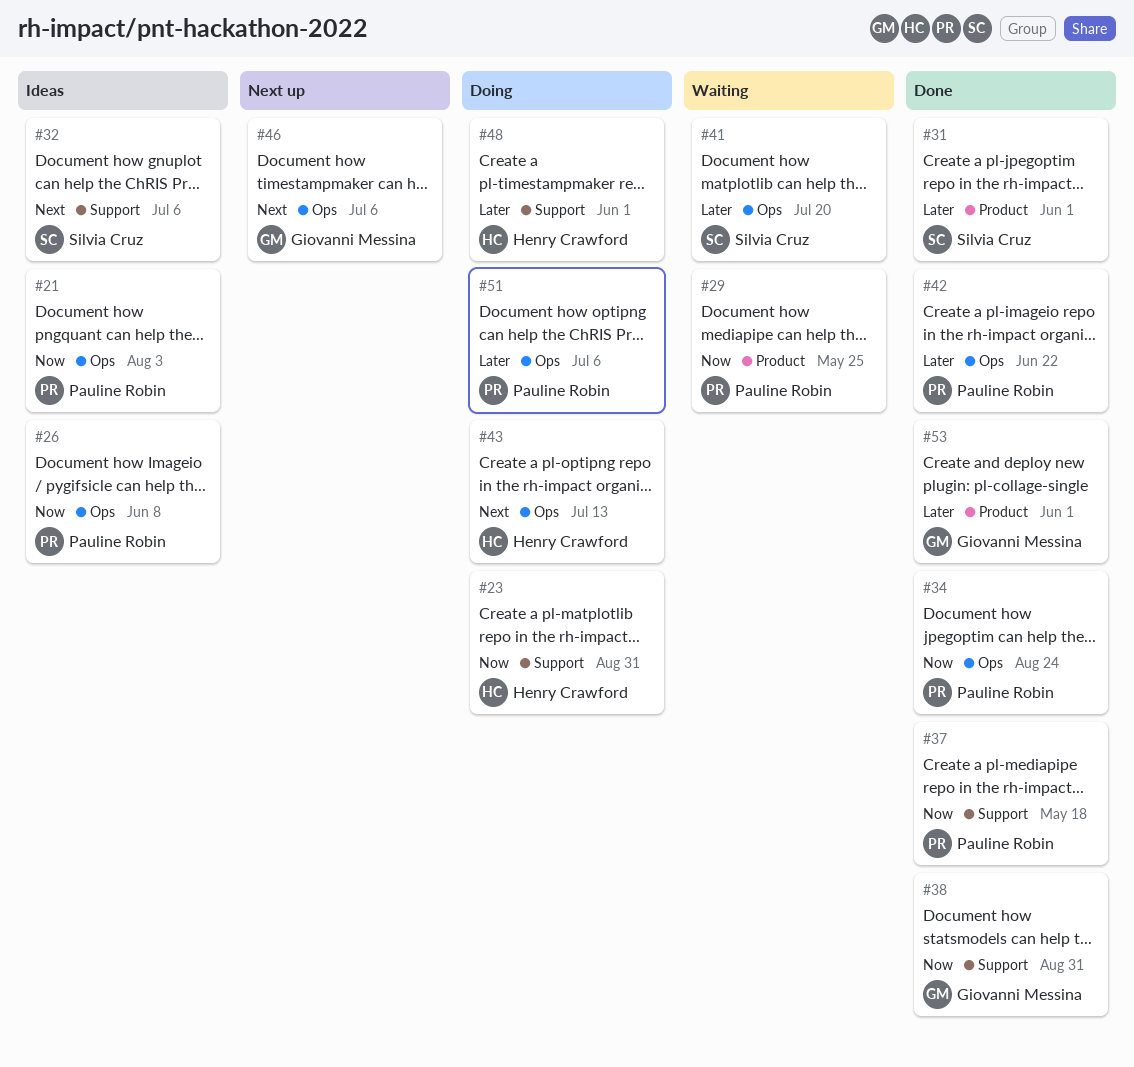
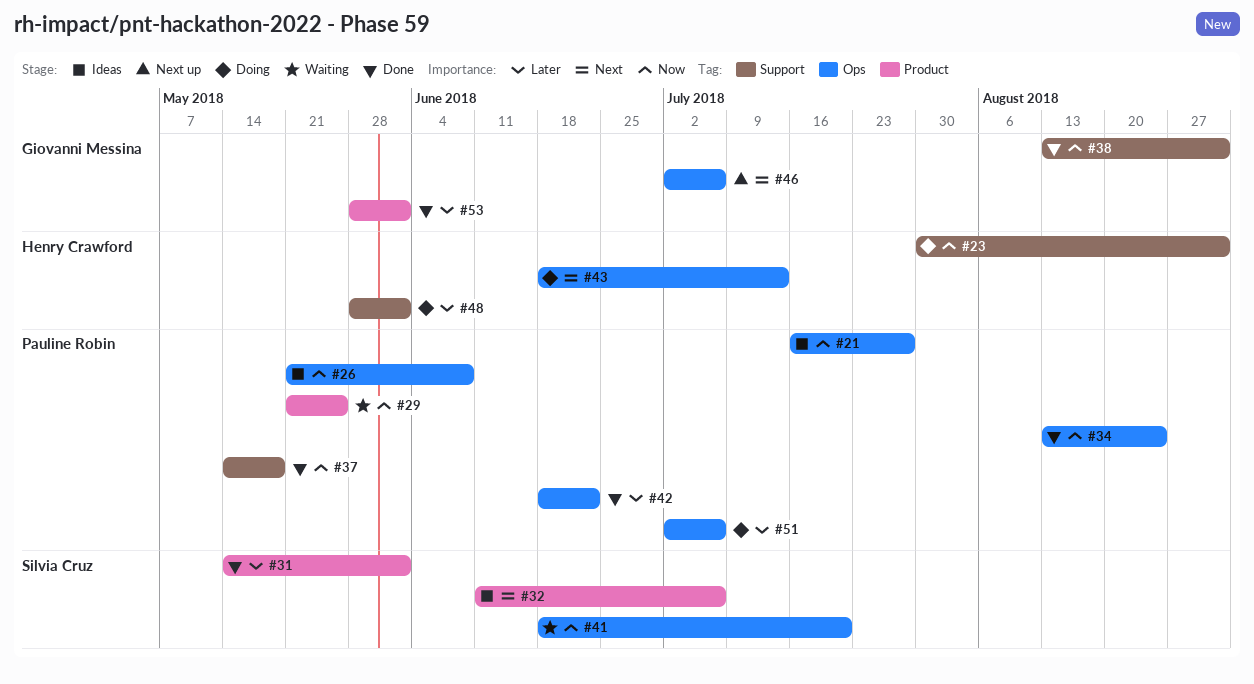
#21, due: Aug 3 -> Jul 27
#32, label: Support -> Product
#41, priority: Later -> Now

